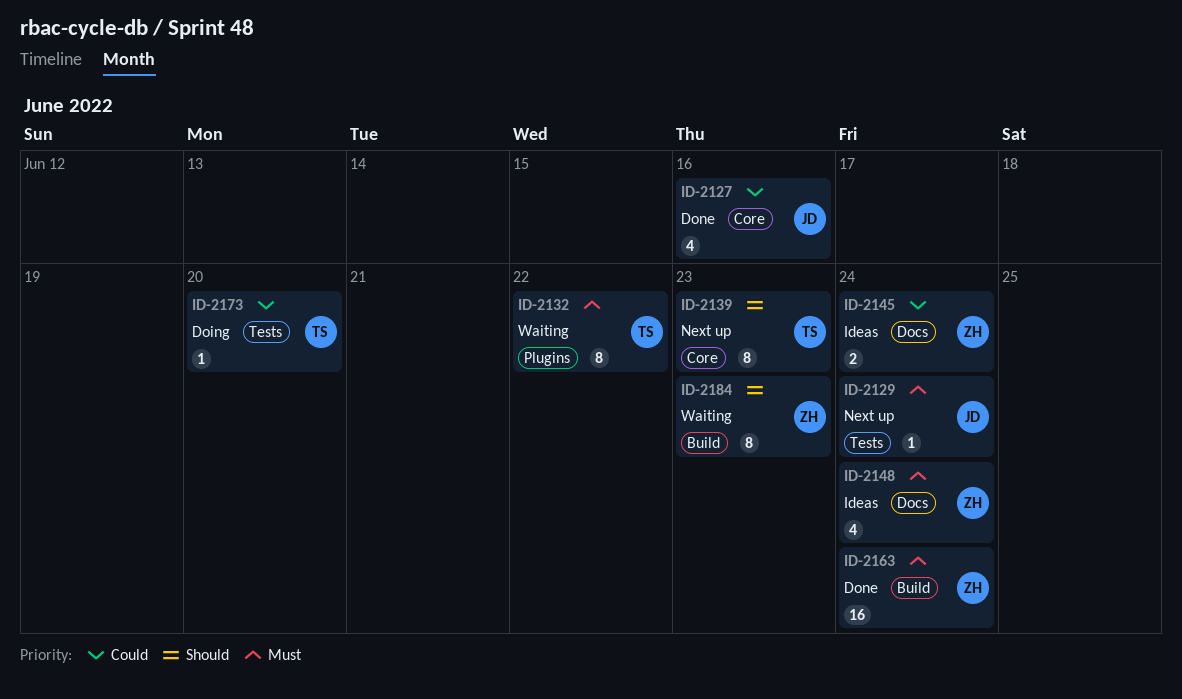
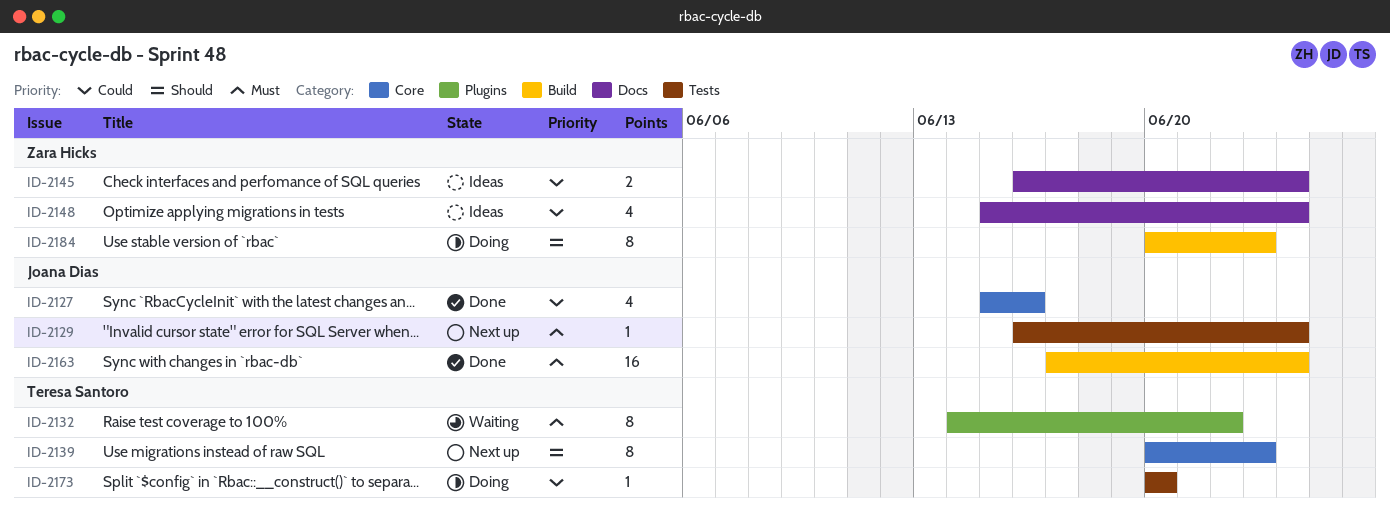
ID-2148, priority: Must -> Could
ID-2163, owner: Zara Hicks -> Joana Dias
ID-2184, status: Waiting -> Doing

